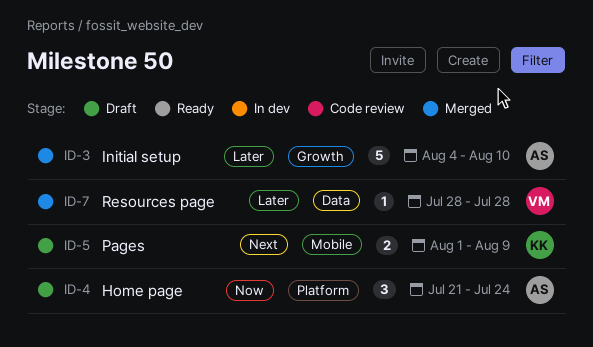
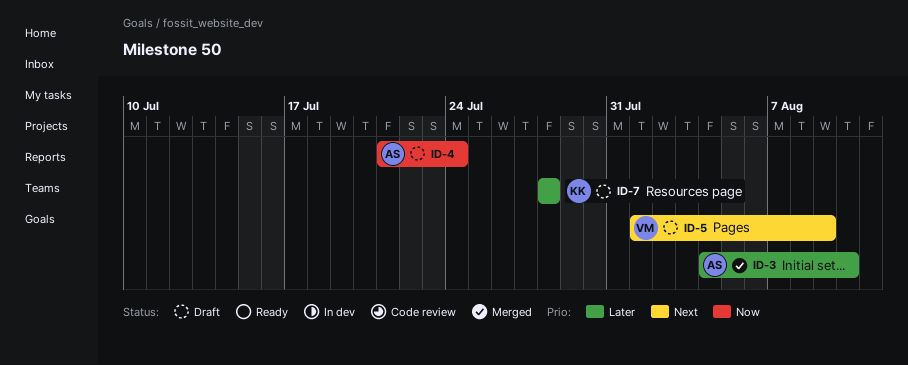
ID-5, owner: KK -> VM
ID-7, status: Merged -> Draft
ID-7, owner: VM -> KK

